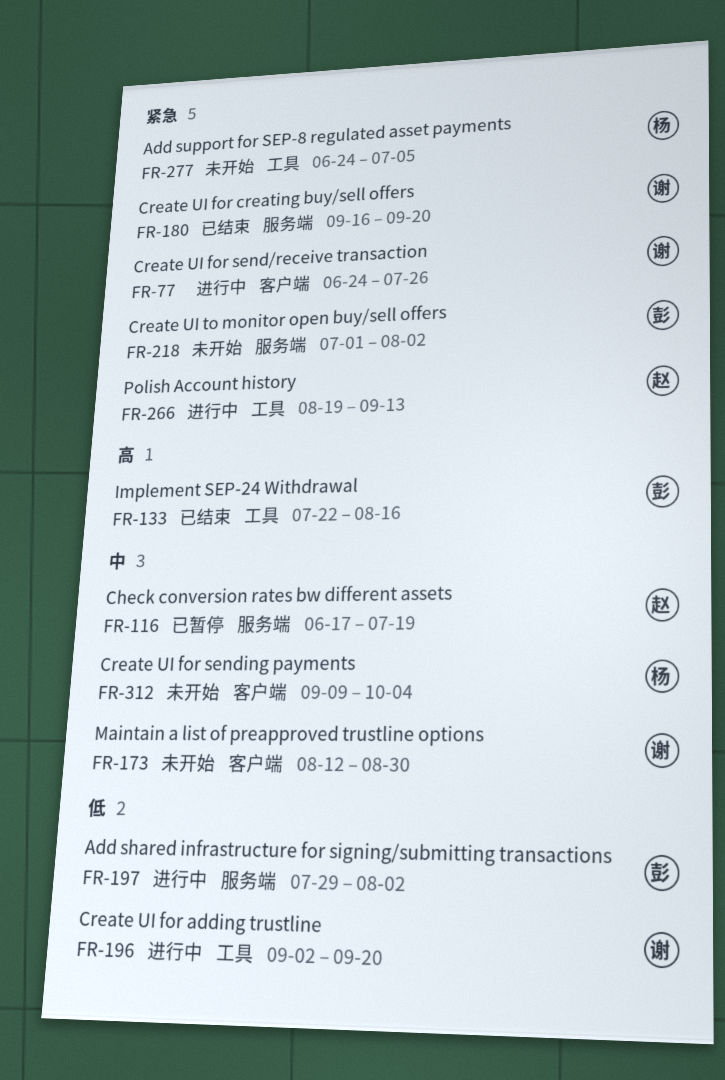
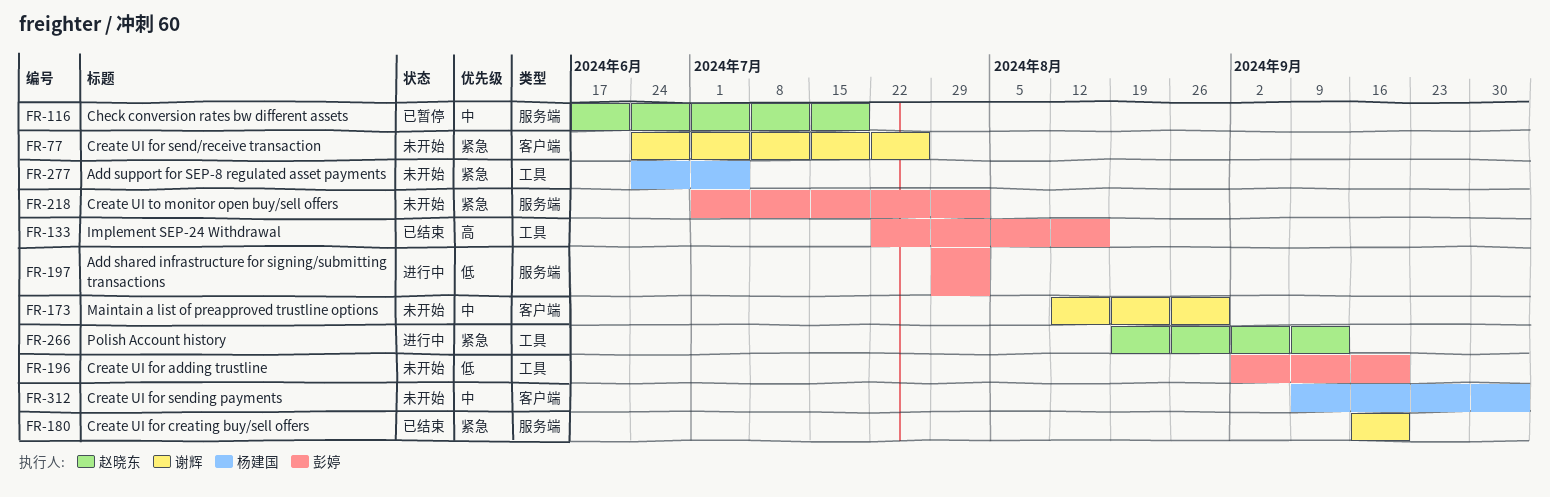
FR-77, status: 进行中 -> 未开始
FR-196, status: 进行中 -> 未开始
FR-196, owner: 谢辉 -> 彭婷

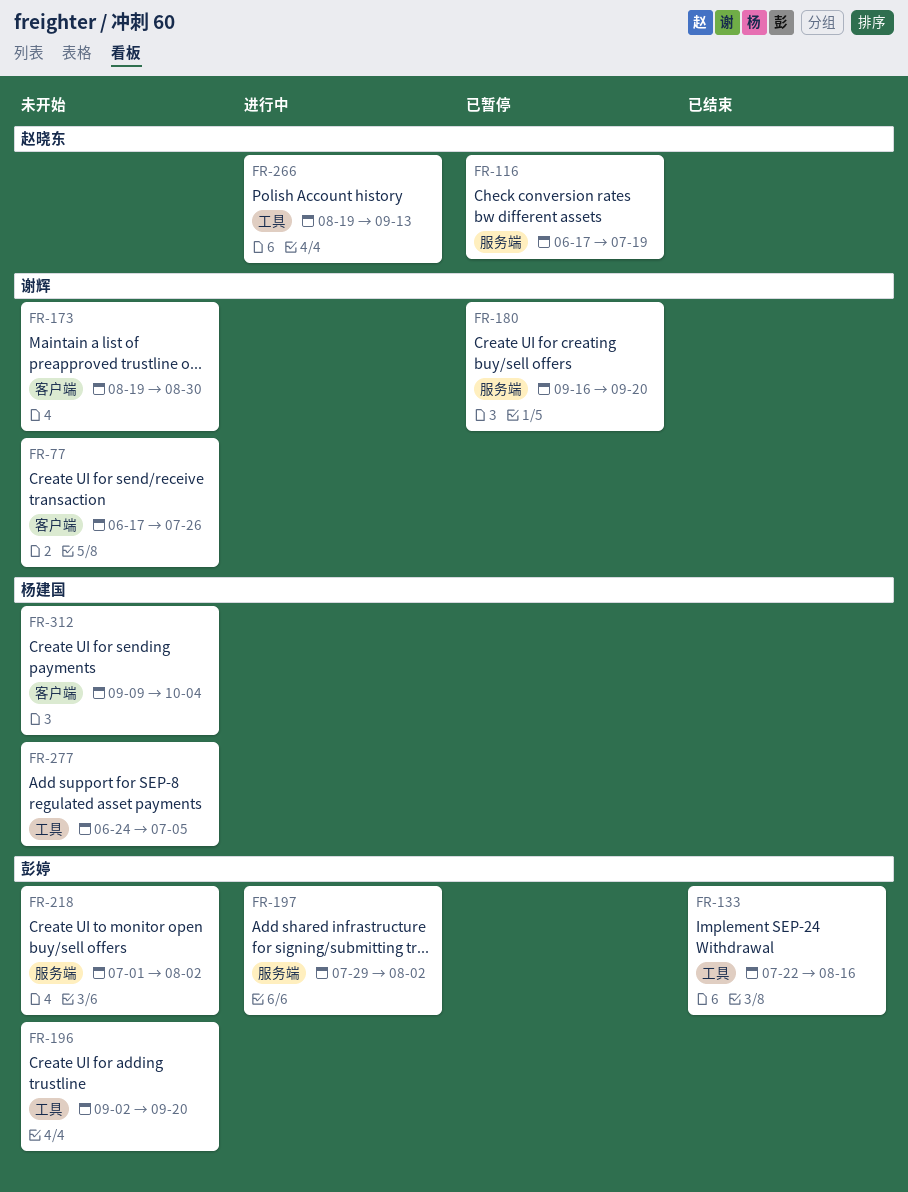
FR-77, start: Jun 24 -> Jun 17
FR-173, start: Aug 12 -> Aug 19
FR-180, status: 已结束 -> 已暂停

